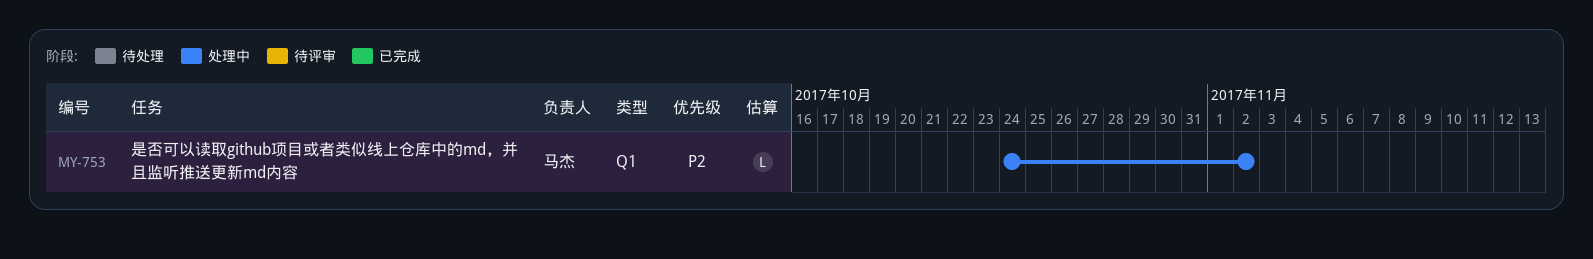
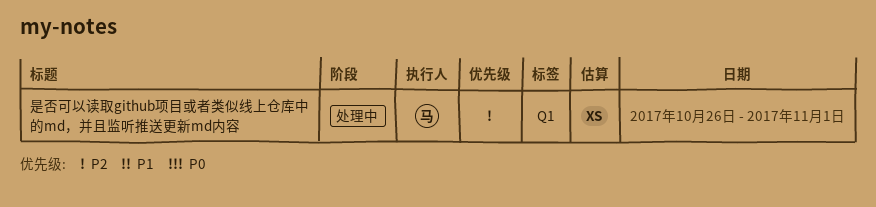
是否可以读取github项目或者类似线上仓库中的md，并且监听推送更新md内容, estimate: L -> XS
是否可以读取github项目或者类似线上仓库中的md，并且监听推送更新md内容, start: Oct 24 -> Oct 26
是否可以读取github项目或者类似线上仓库中的md，并且监听推送更新md内容, due: Nov 2 -> Nov 1

